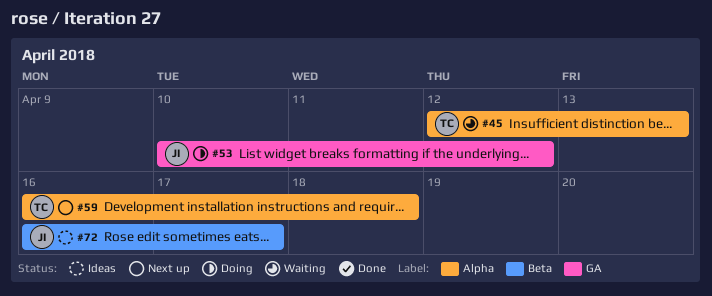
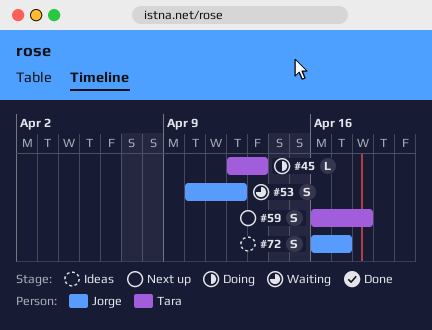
#45, status: Waiting -> Doing
#53, status: Doing -> Waiting

